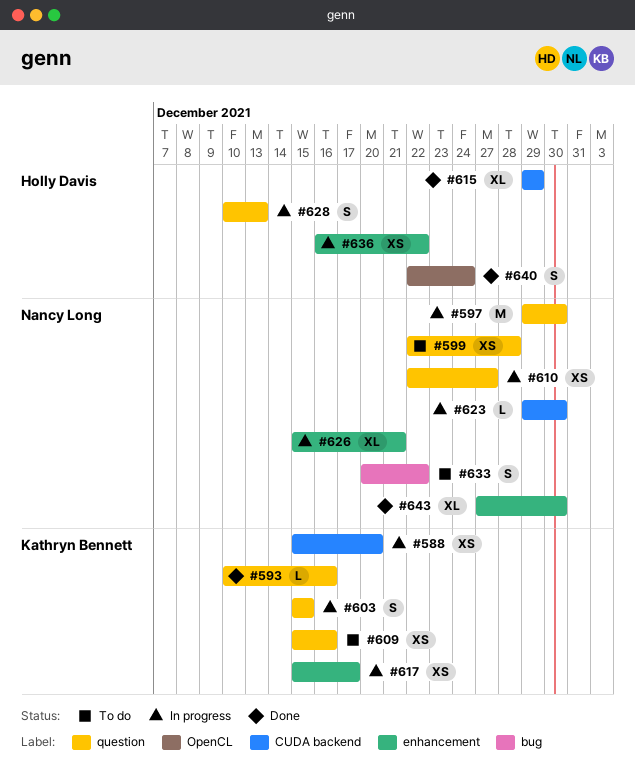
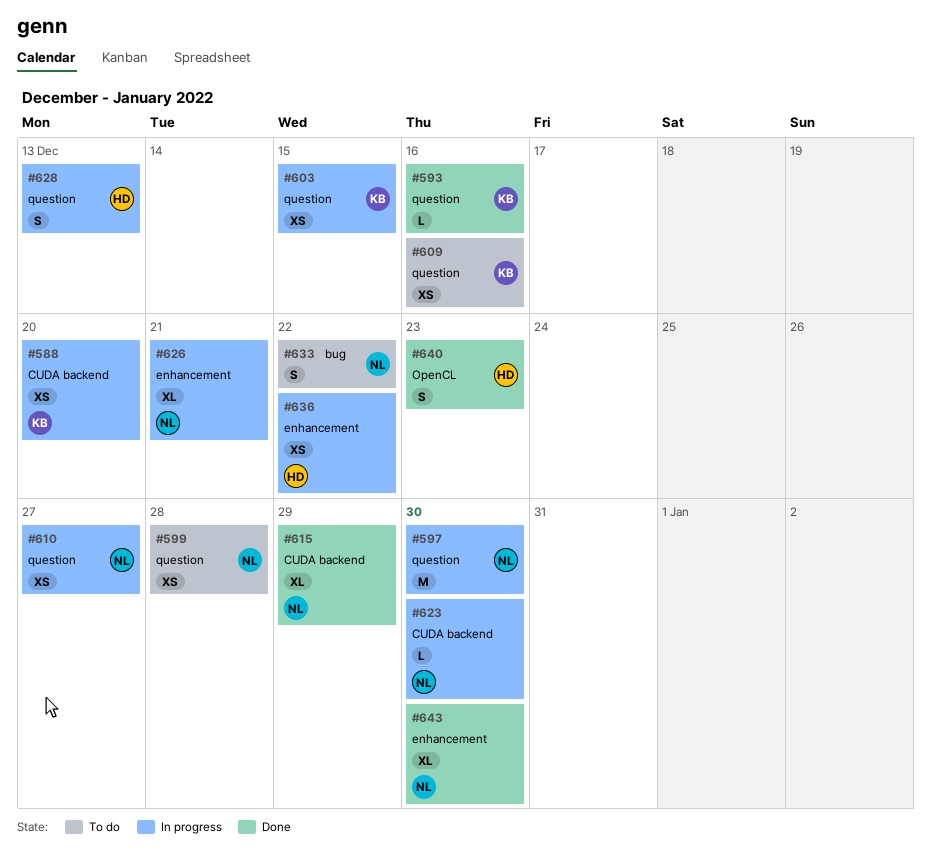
#603, estimate: S -> XS
#615, owner: Holly Davis -> Nancy Long
#617: present -> none
#640, due: Dec 24 -> Dec 23

